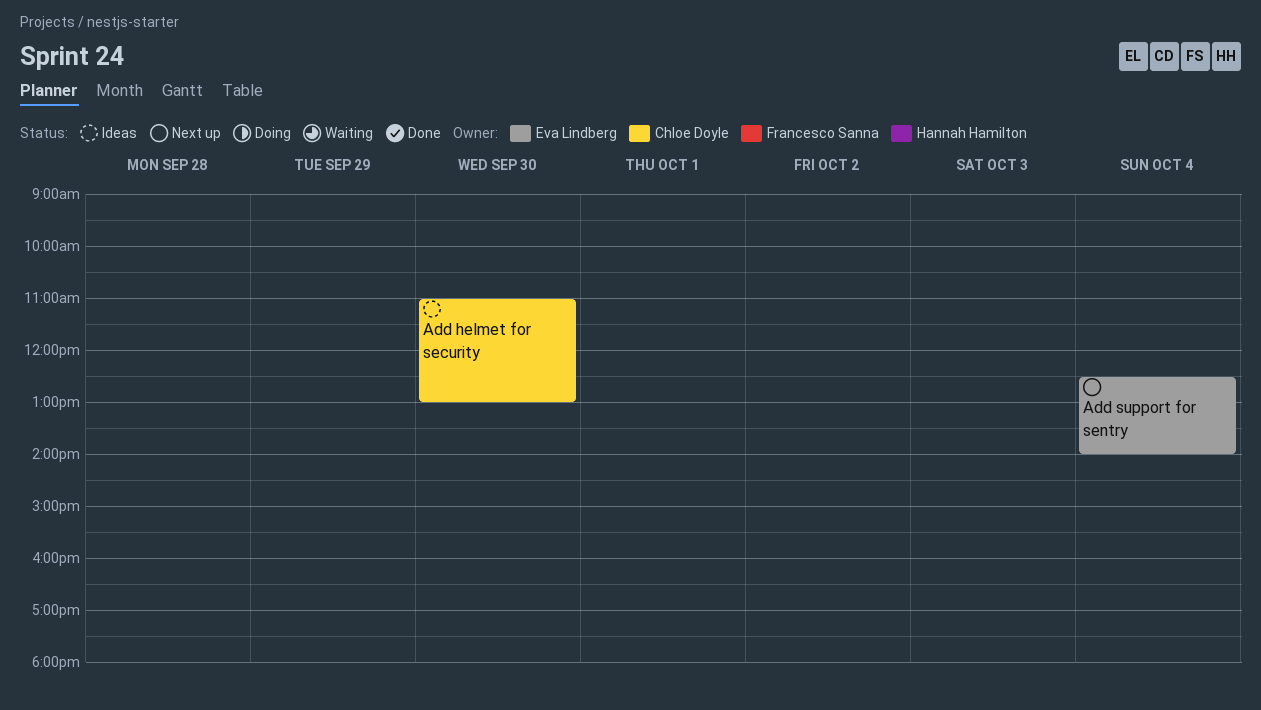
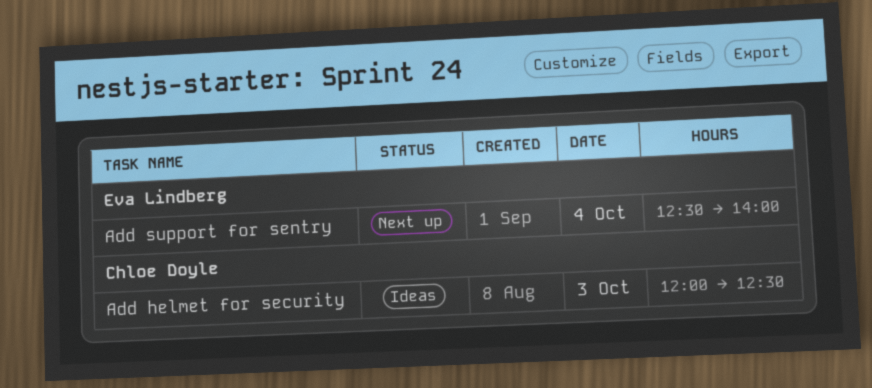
Add helmet for security, day: Sep 30 -> Oct 3
Add helmet for security, begins: 11:00 -> 12:00
Add helmet for security, ends: 13:00 -> 12:30

